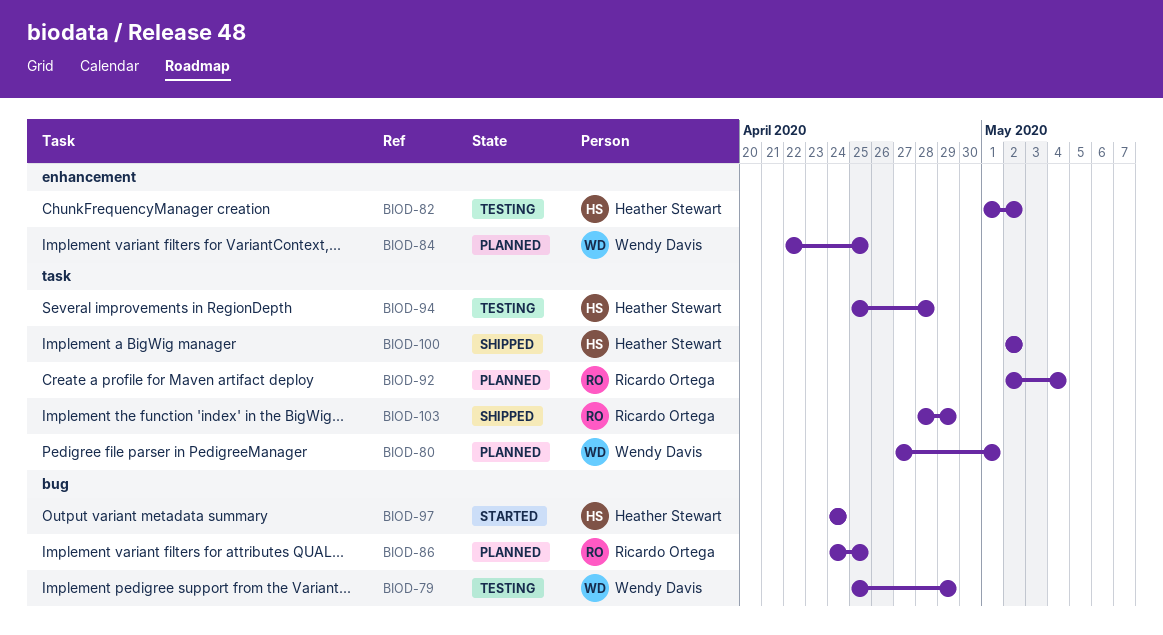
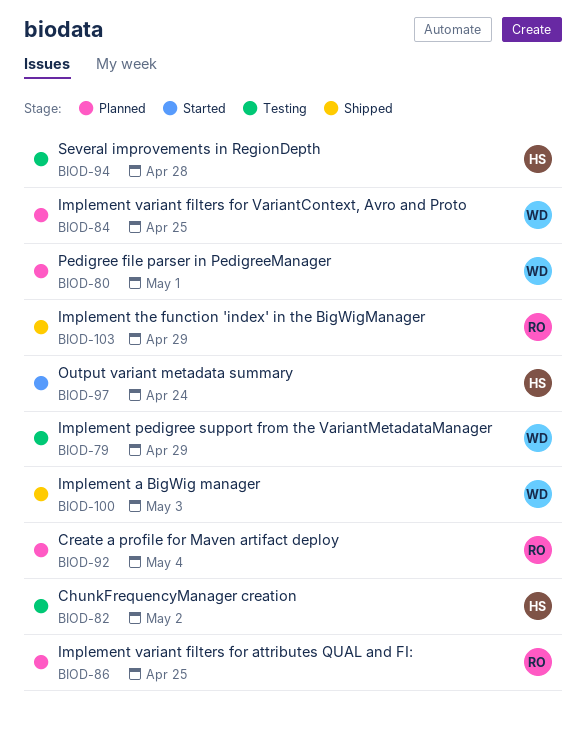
BIOD-100, owner: Heather Stewart -> Wendy Davis
BIOD-100, due: May 2 -> May 3

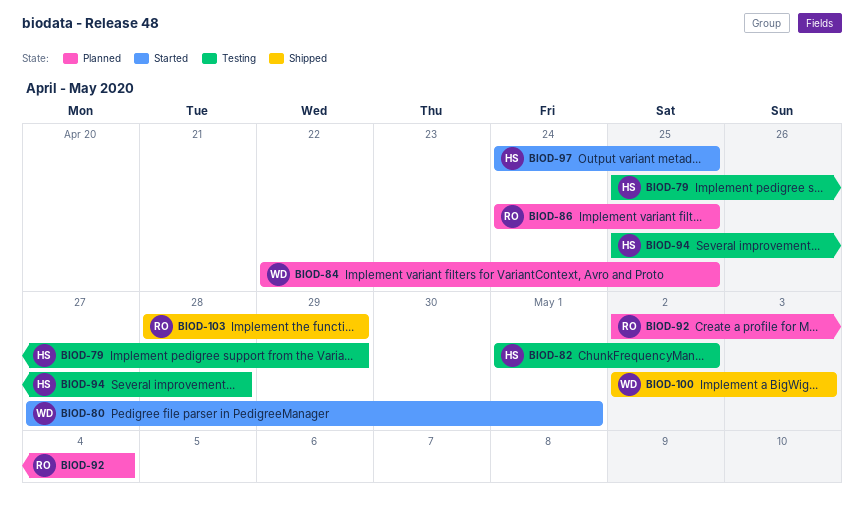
BIOD-79, owner: WD -> HS
BIOD-80, status: Planned -> Started
BIOD-97, due: Apr 24 -> Apr 25

